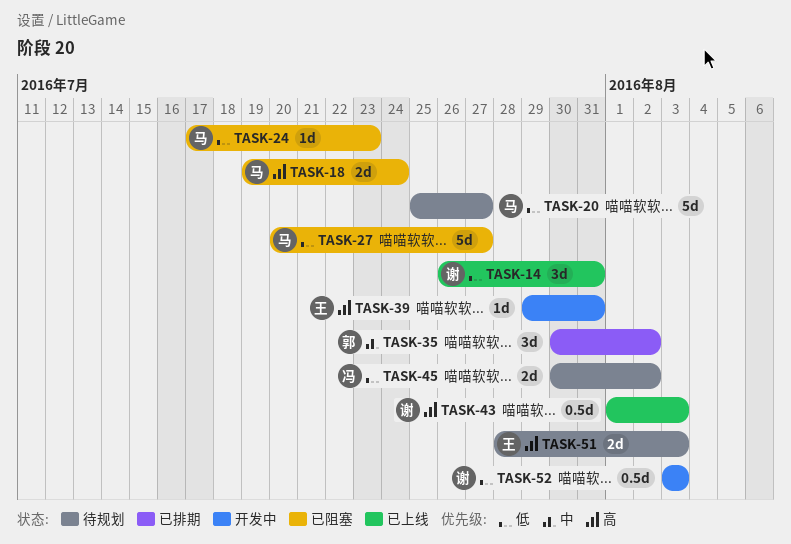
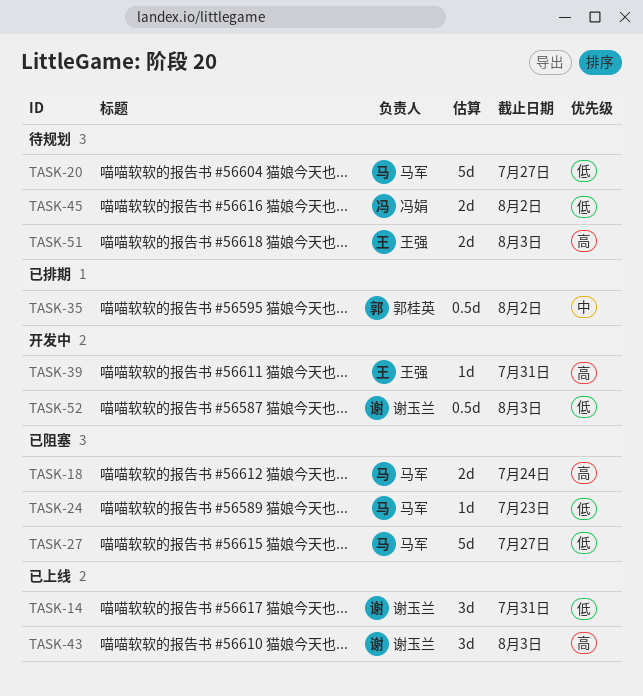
TASK-35, estimate: 3d -> 0.5d
TASK-43, estimate: 0.5d -> 3d

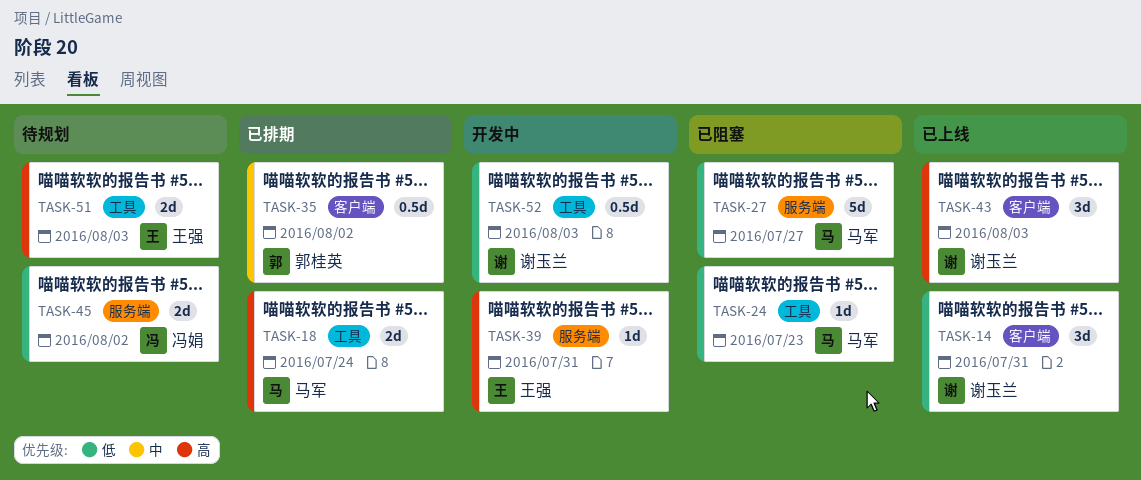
TASK-18, status: 已阻塞 -> 已排期
TASK-20: present -> none

